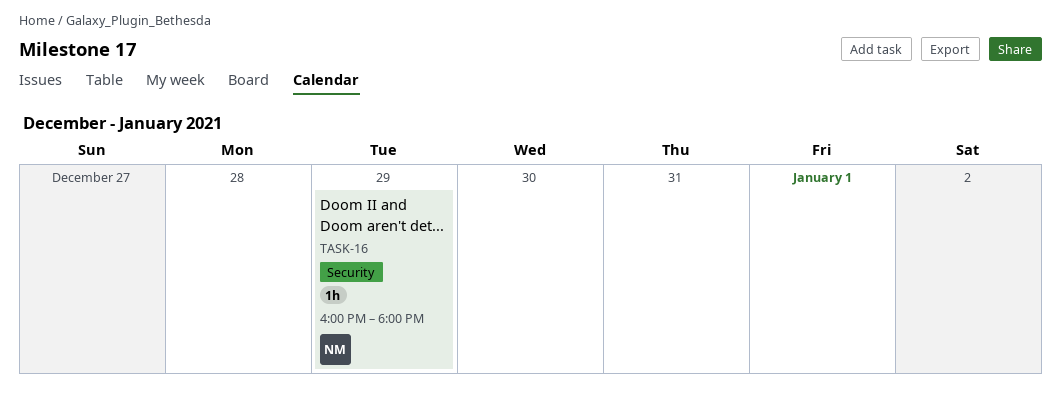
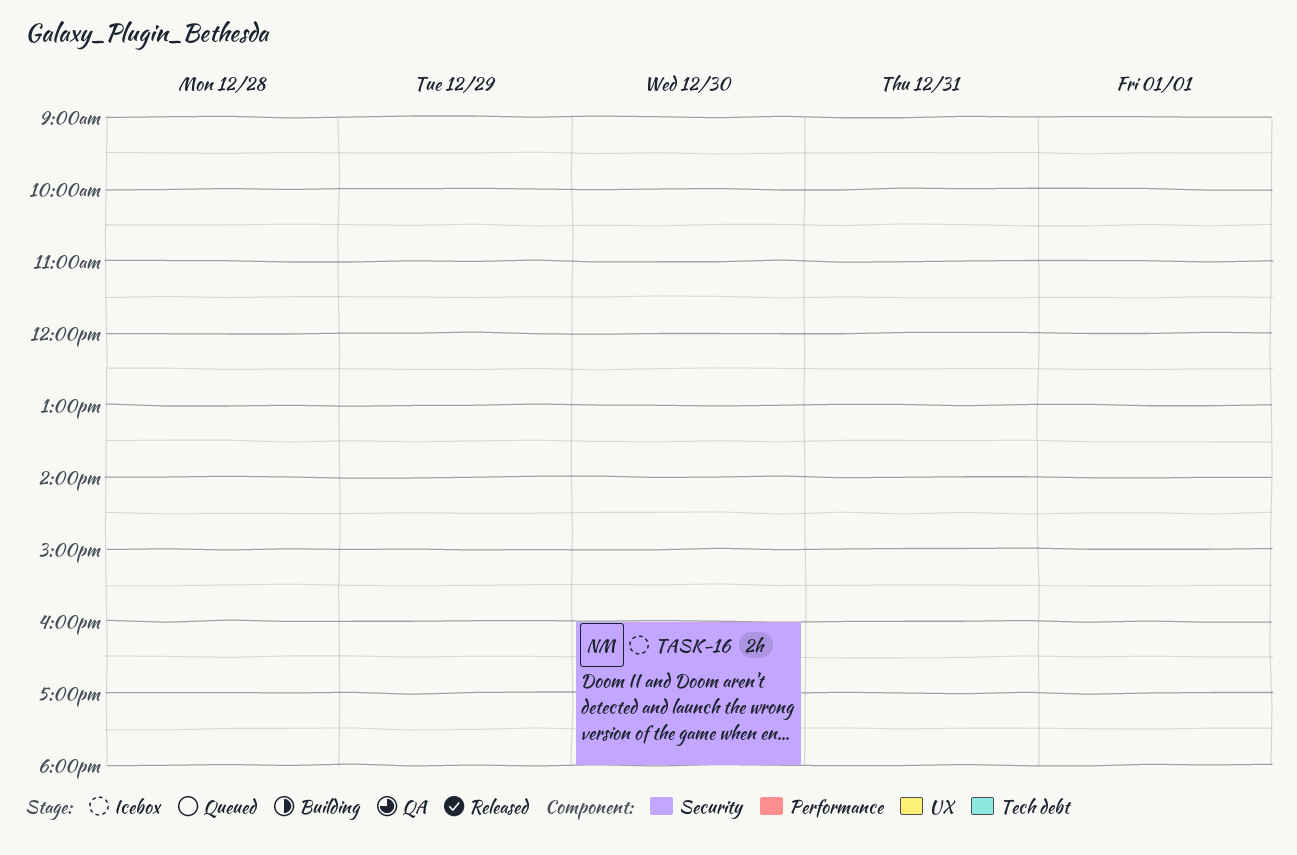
TASK-16, estimate: 1h -> 2h
TASK-16, day: Dec 29 -> Dec 30

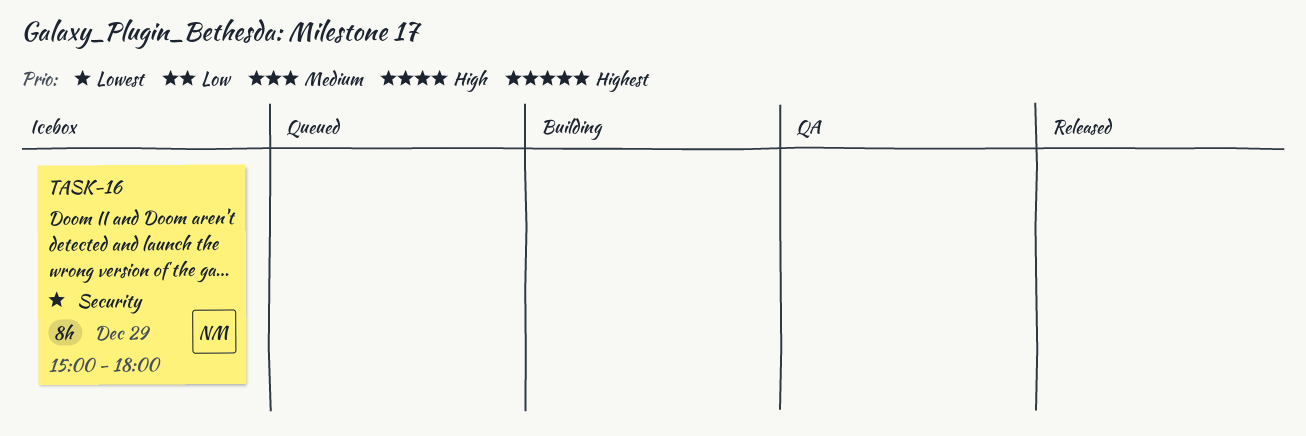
TASK-16, estimate: 2h -> 8h
TASK-16, day: Dec 30 -> Dec 29
TASK-16, begins: 16:00 -> 15:00

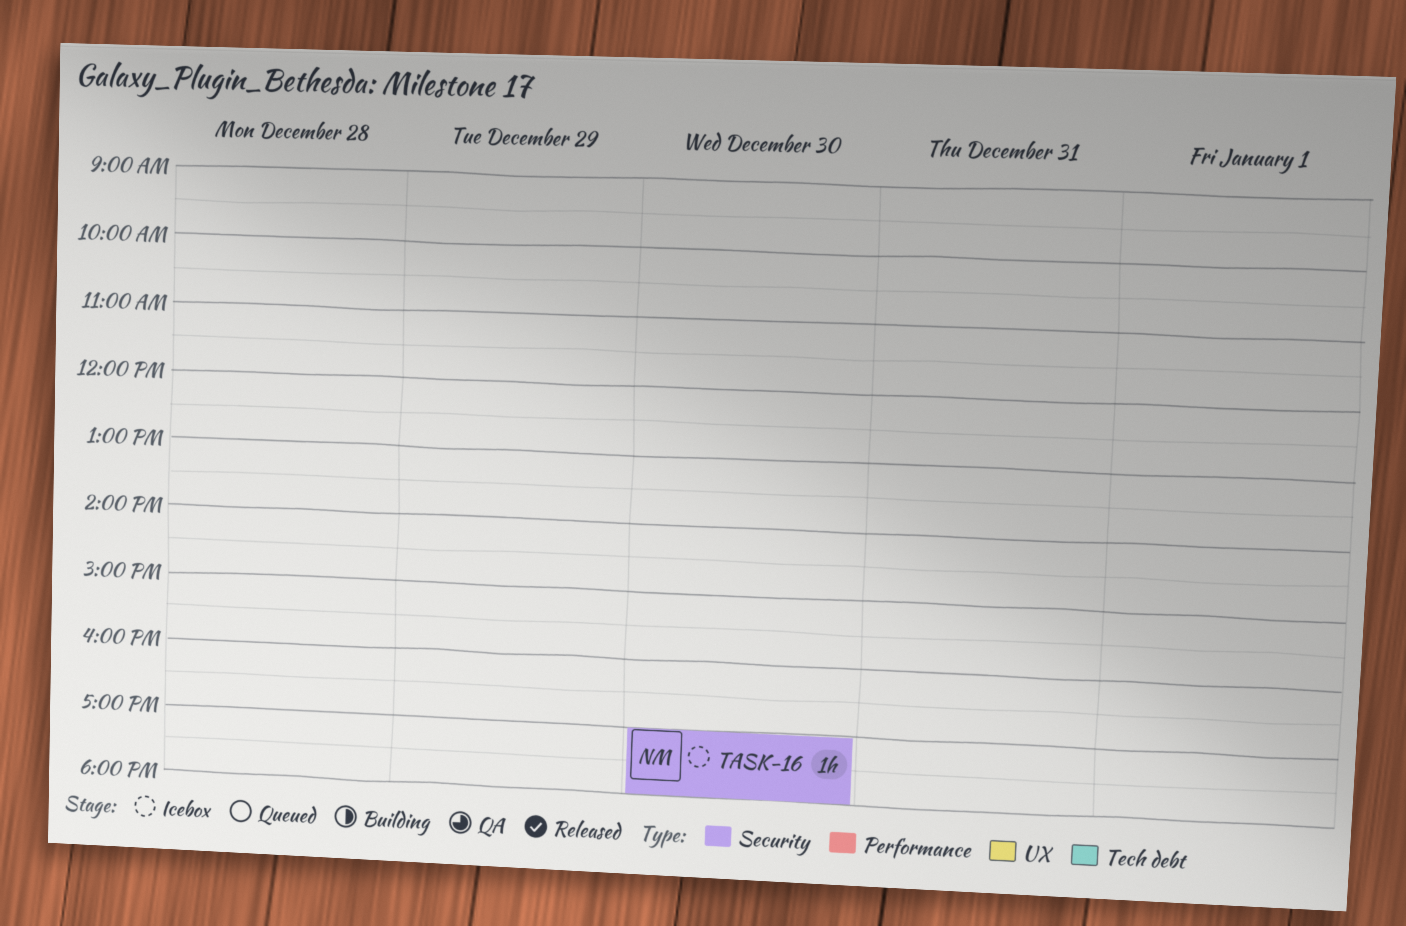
TASK-16, estimate: 8h -> 1h
TASK-16, day: Dec 29 -> Dec 30
TASK-16, begins: 15:00 -> 17:00

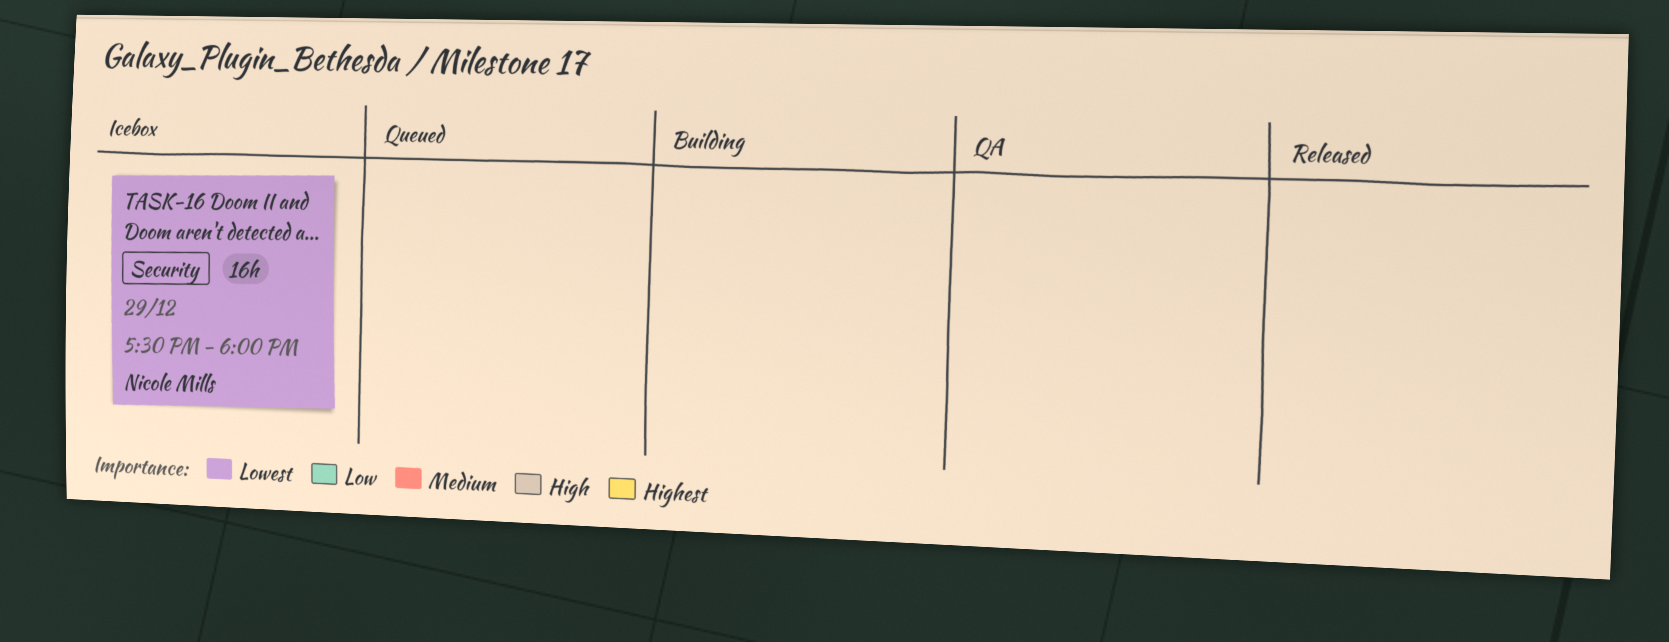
TASK-16, estimate: 1h -> 16h
TASK-16, day: Dec 30 -> Dec 29
TASK-16, begins: 17:00 -> 17:30

